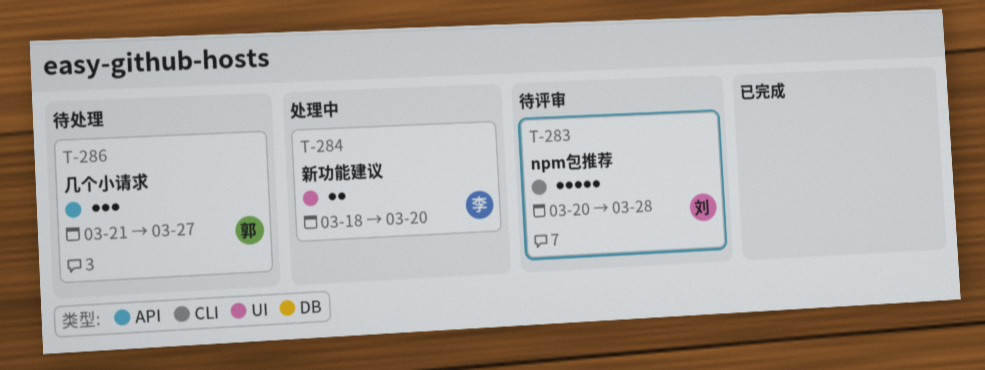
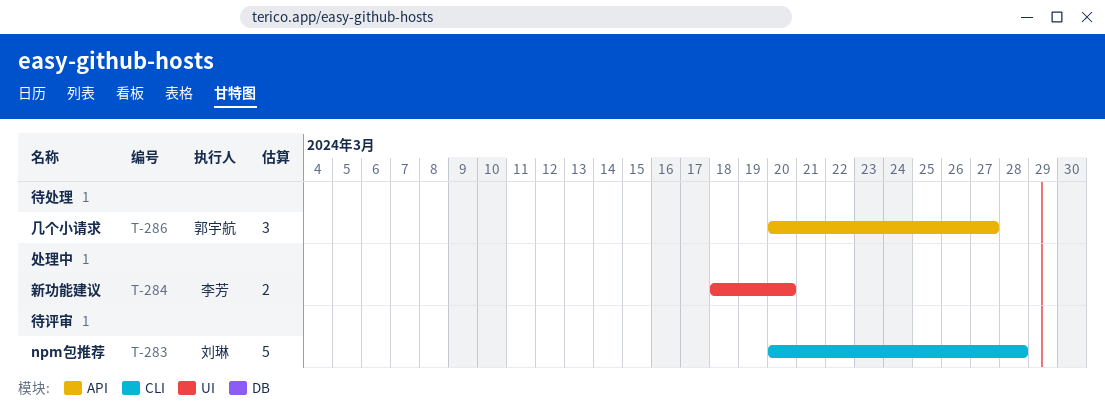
T-286, start: Mar 21 -> Mar 20

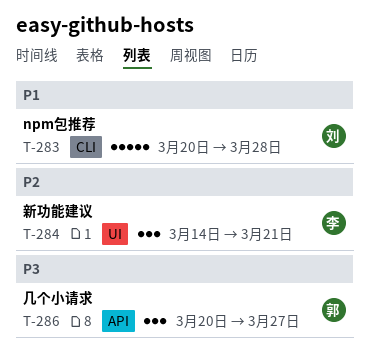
T-284, estimate: 2 -> 3
T-284, start: Mar 18 -> Mar 14
T-284, due: Mar 20 -> Mar 21

